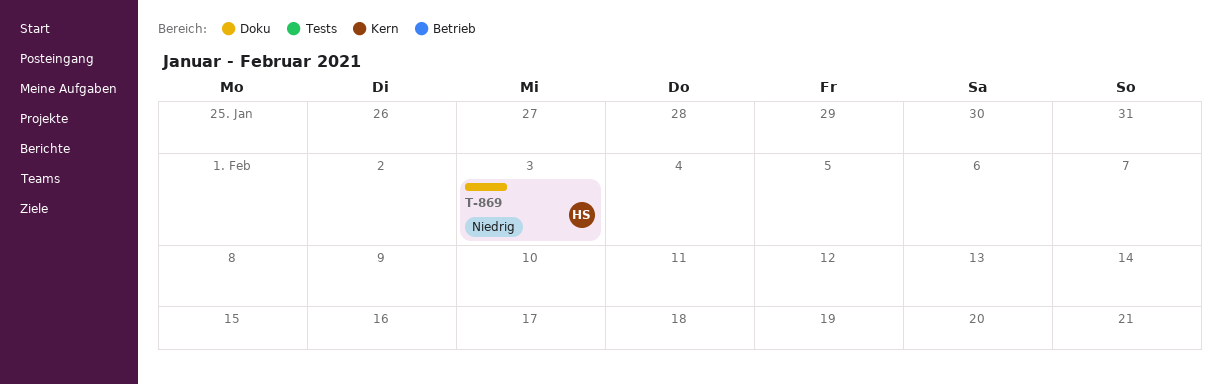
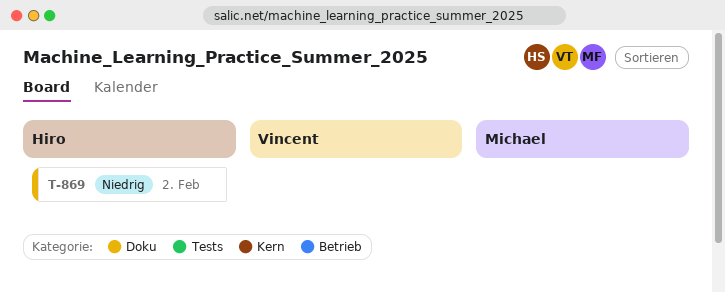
T-869, due: Feb 3 -> Feb 2

